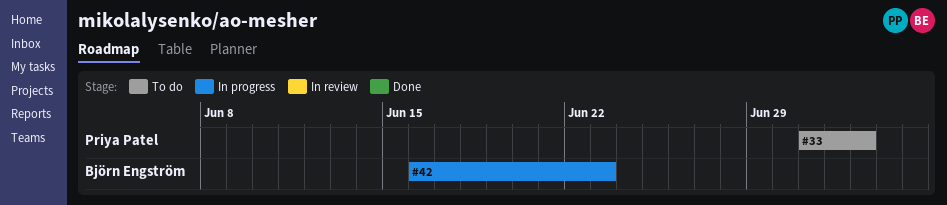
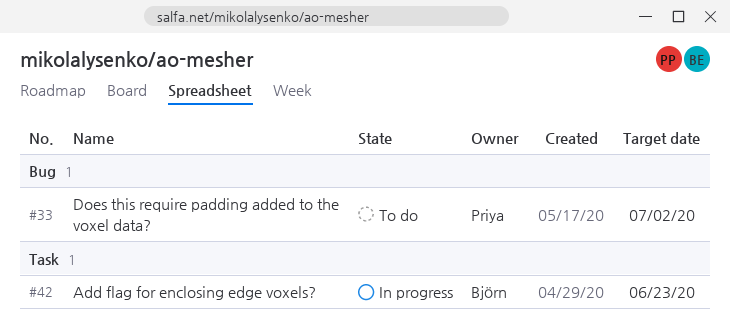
#33, due: Jul 3 -> Jul 2

